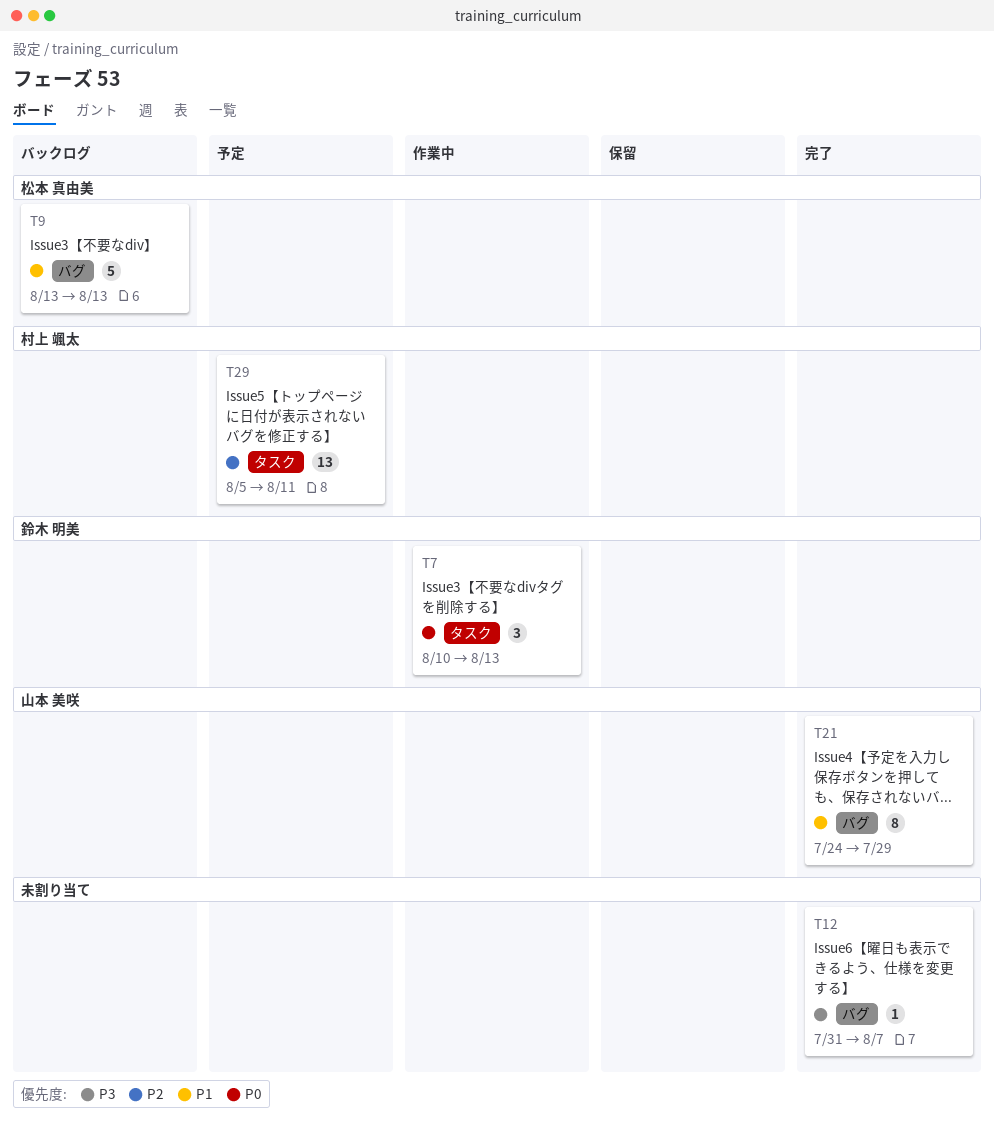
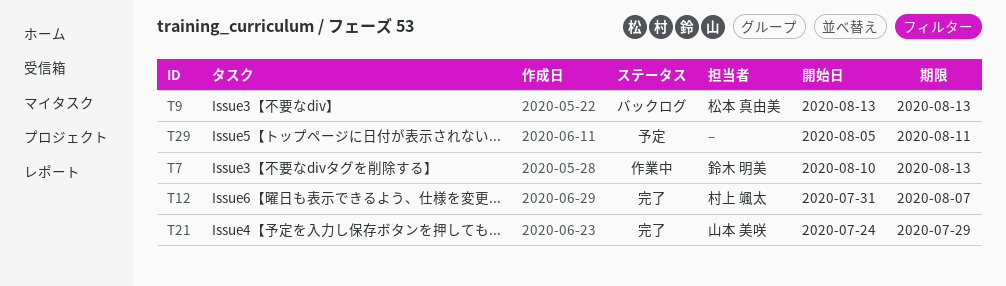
T12, owner: none -> 村上 颯太
T29, owner: 村上 颯太 -> none

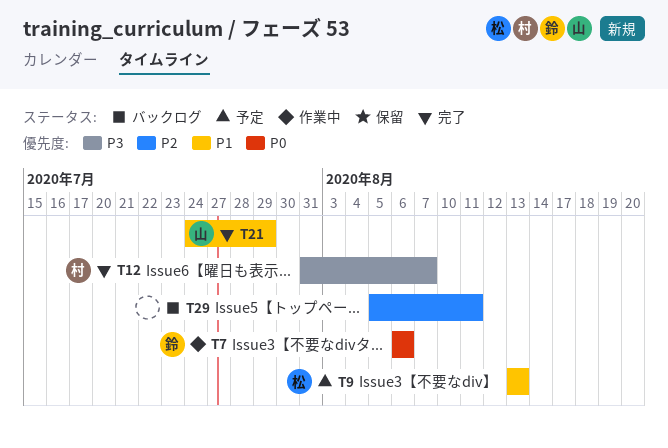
T7, start: Aug 10 -> Aug 6
T7, due: Aug 13 -> Aug 6
T9, status: バックログ -> 予定
T29, status: 予定 -> バックログ

